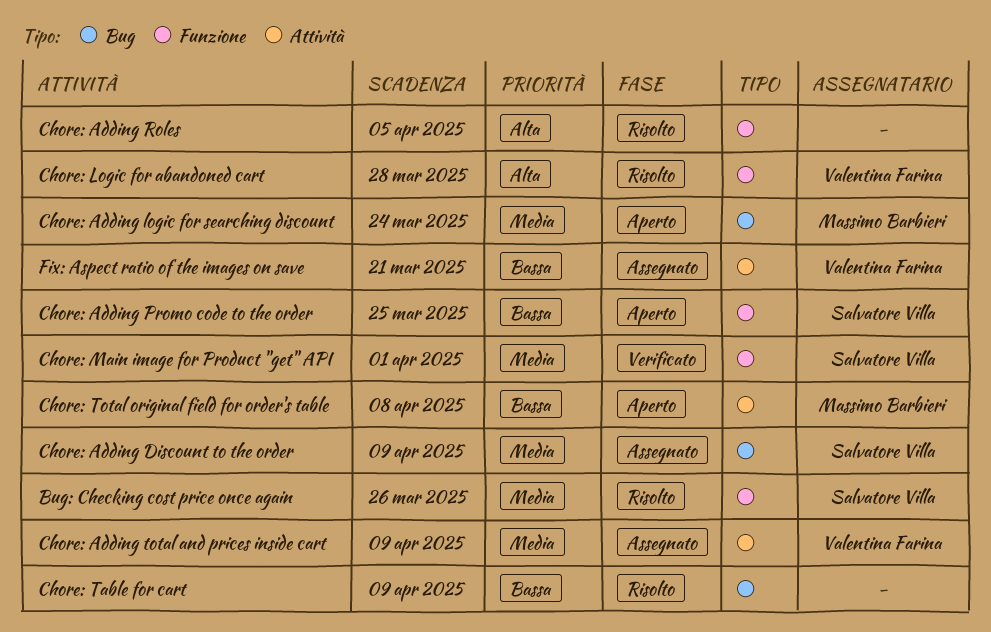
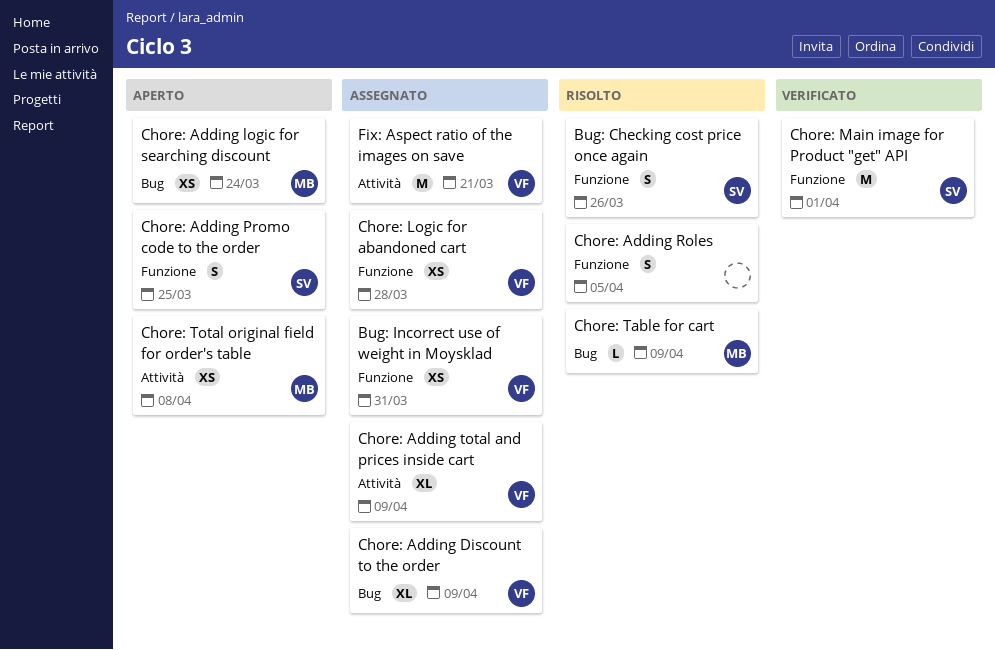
Bug: Incorrect use of weight in Moysklad: none -> present
Chore: Adding Discount to the order, owner: Salvatore Villa -> Valentina Farina
Chore: Logic for abandoned cart, status: Risolto -> Assegnato
Chore: Table for cart, owner: none -> Massimo Barbieri

